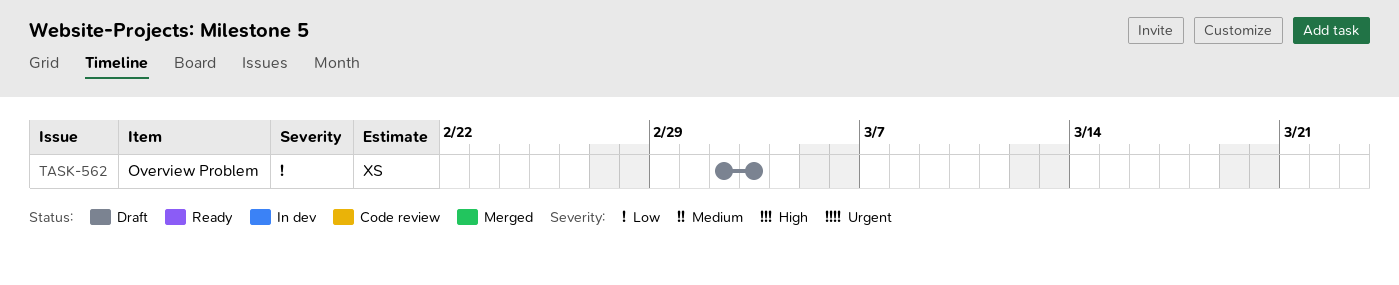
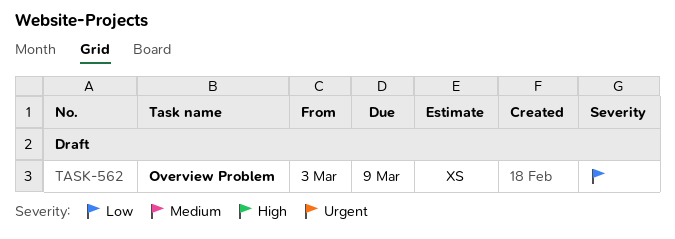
TASK-562, start: Mar 2 -> Mar 3
TASK-562, due: Mar 3 -> Mar 9

